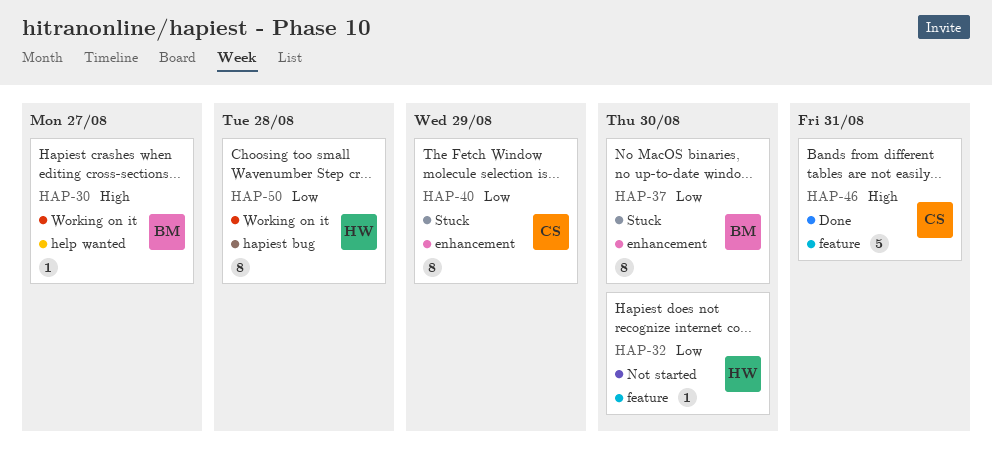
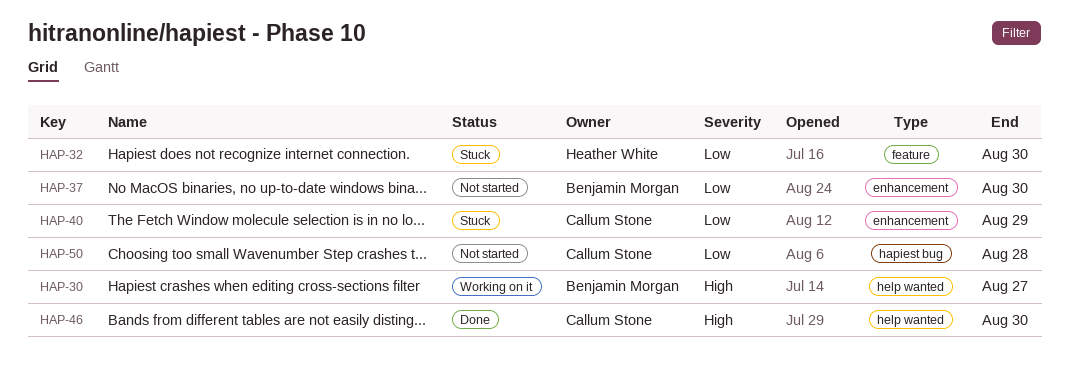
HAP-32, status: Not started -> Stuck
HAP-37, status: Stuck -> Not started
HAP-46, label: feature -> help wanted
HAP-46, due: Aug 31 -> Aug 30
HAP-50, status: Working on it -> Not started
HAP-50, owner: Heather White -> Callum Stone

